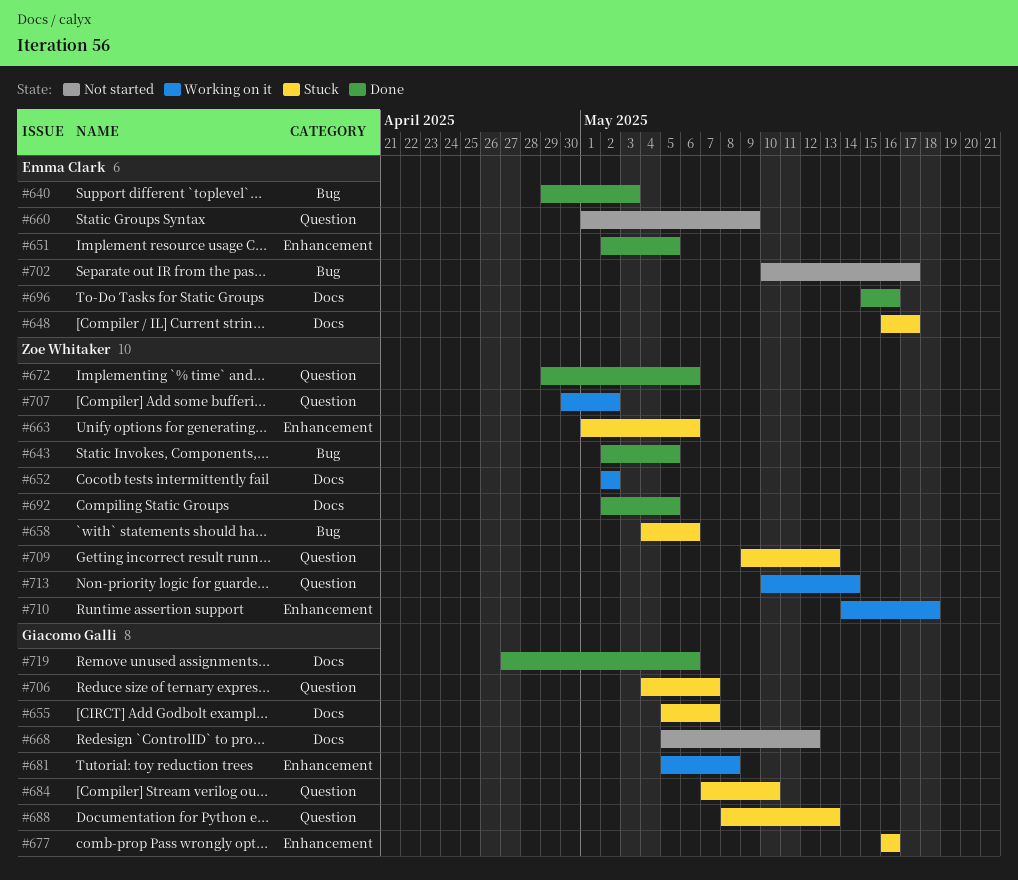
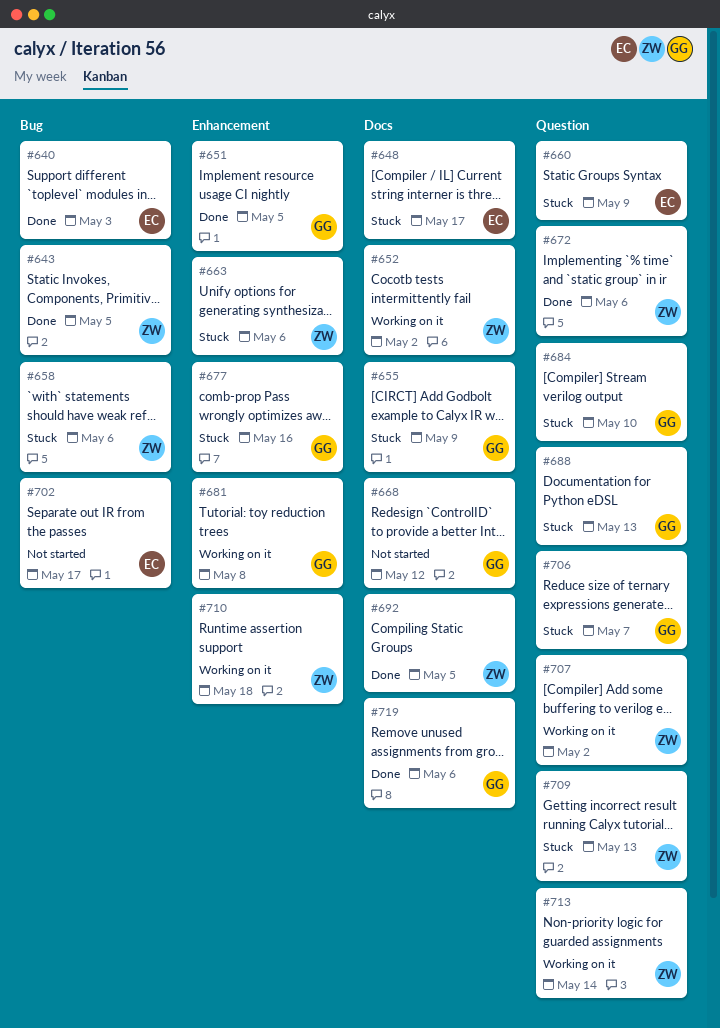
#651, owner: Emma Clark -> Giacomo Galli
#655, due: May 7 -> May 9
#660, status: Not started -> Stuck
#696: present -> none

